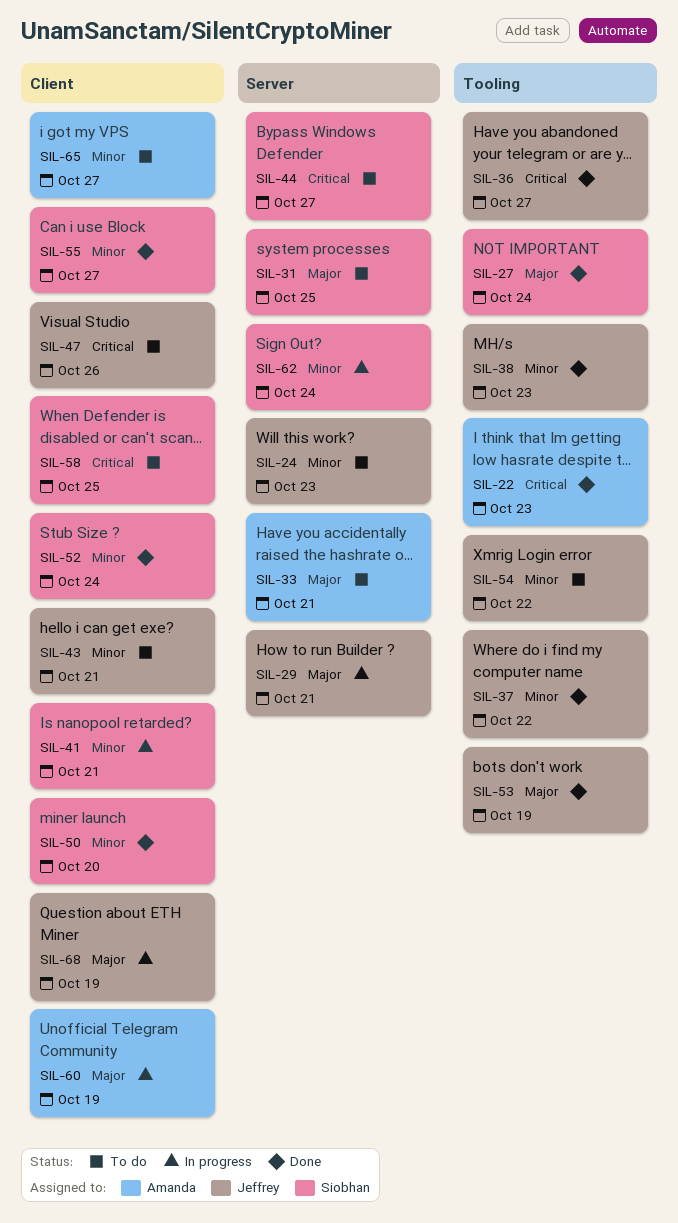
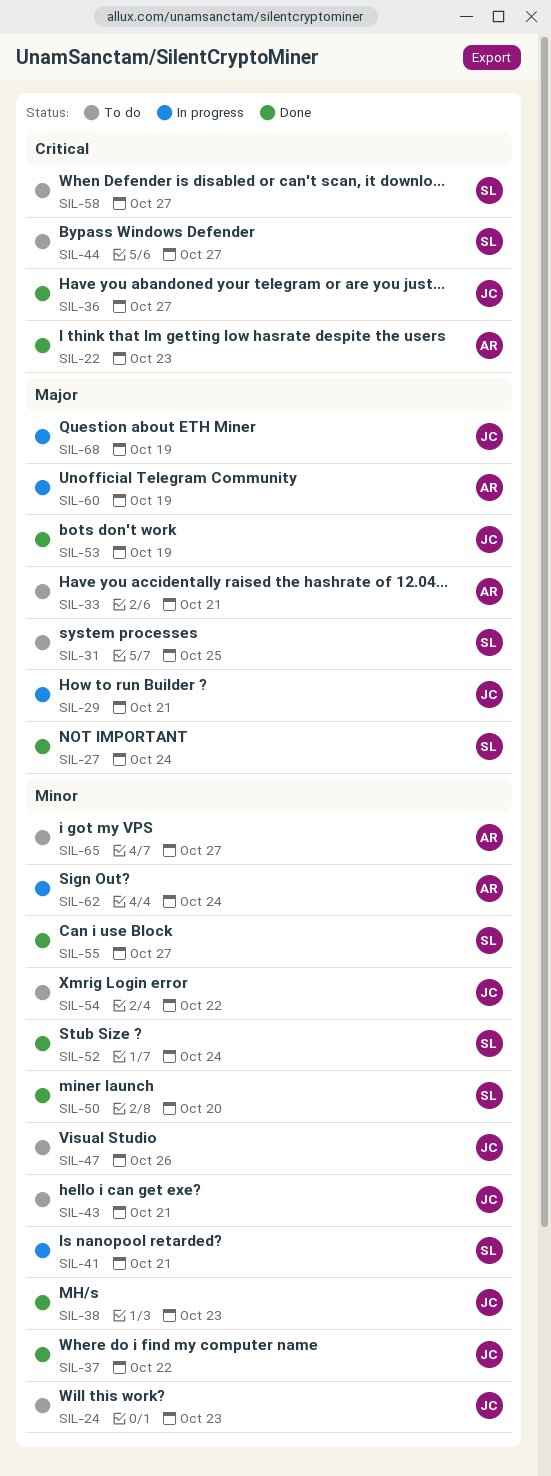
SIL-47, priority: Critical -> Minor
SIL-58, due: Oct 25 -> Oct 27
SIL-62, owner: Siobhan -> Amanda

